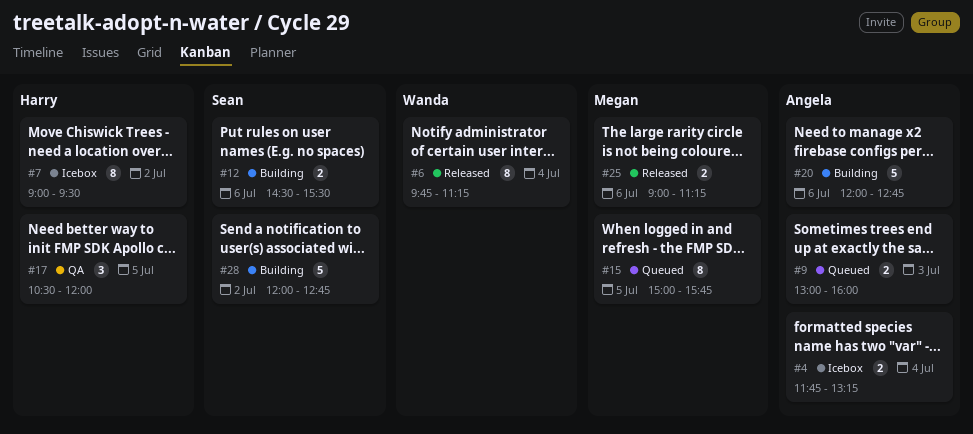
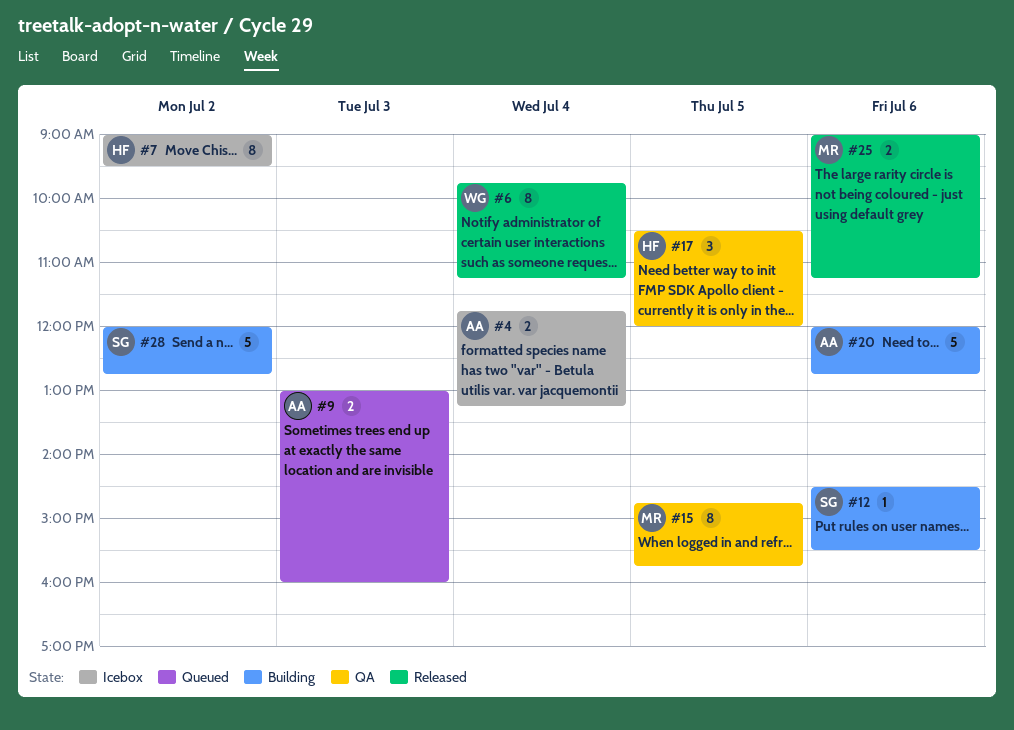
#12, estimate: 2 -> 1
#15, status: Queued -> QA
#15, begins: 15:00 -> 14:45

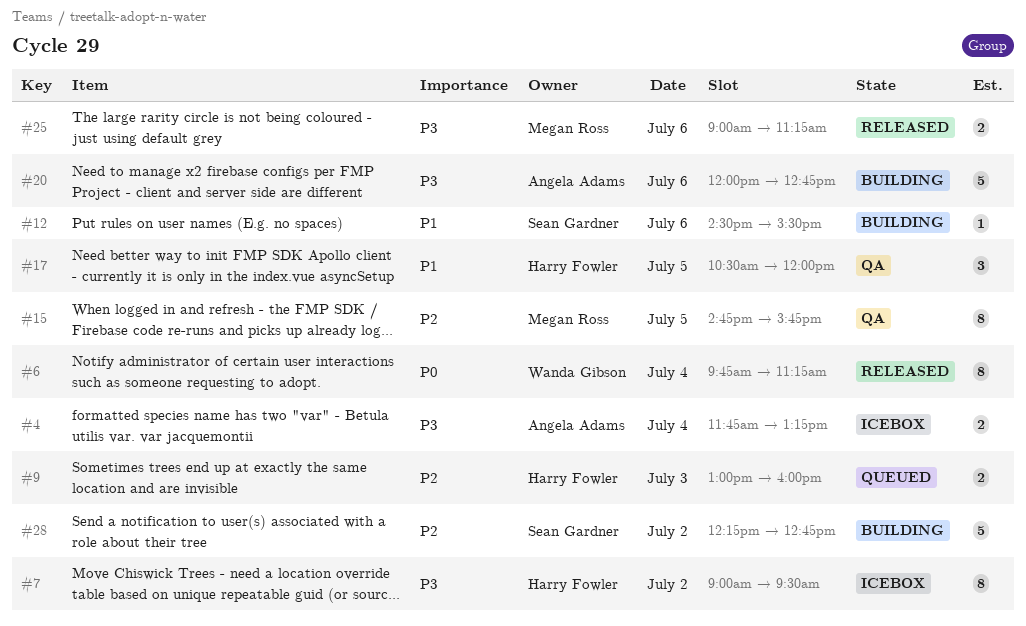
#9, owner: Angela Adams -> Harry Fowler
#28, begins: 12:00 -> 12:15

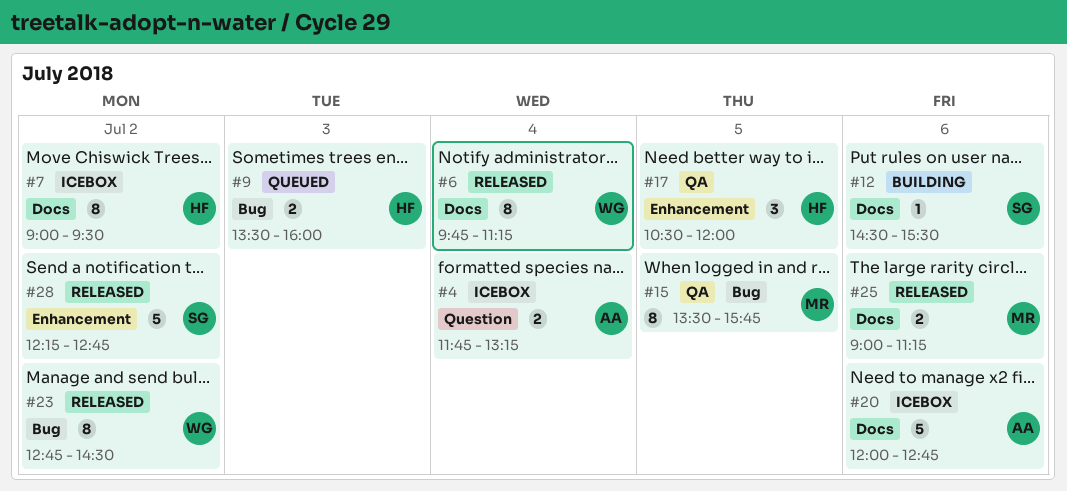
#9, begins: 13:00 -> 13:30
#15, begins: 14:45 -> 13:30
#20, status: Building -> Icebox
#23: none -> present
#28, status: Building -> Released

